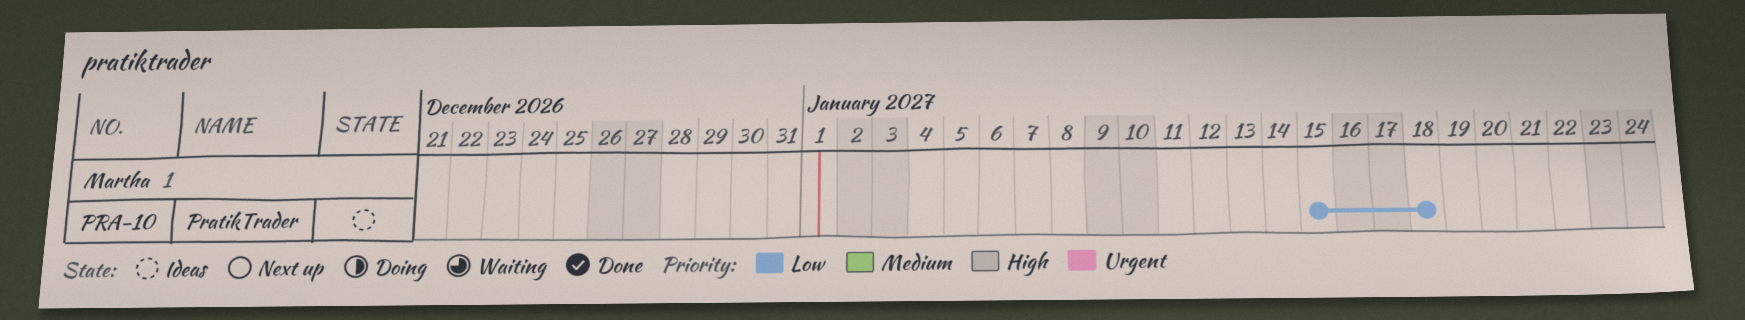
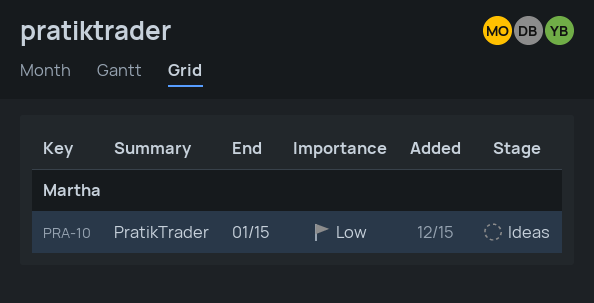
PRA-10, due: Jan 18 -> Jan 15

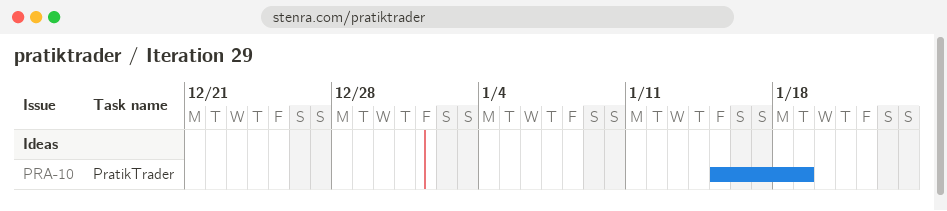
PRA-10, due: Jan 15 -> Jan 19

